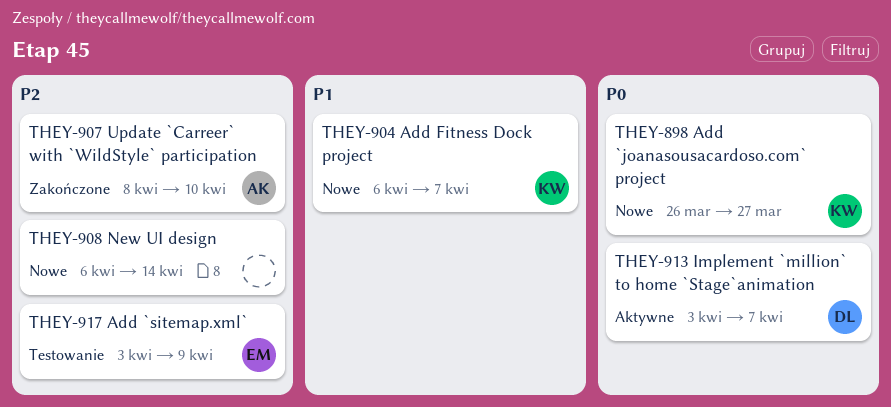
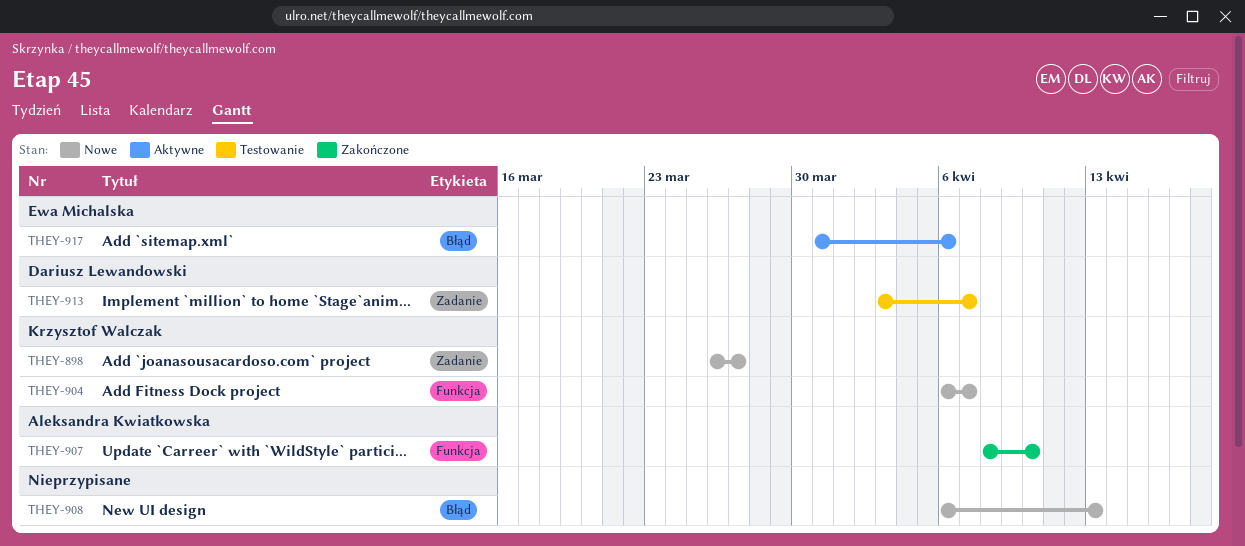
THEY-908, due: Apr 14 -> Apr 13
THEY-913, status: Aktywne -> Testowanie
THEY-917, status: Testowanie -> Aktywne
THEY-917, start: Apr 3 -> Mar 31
THEY-917, due: Apr 9 -> Apr 6

